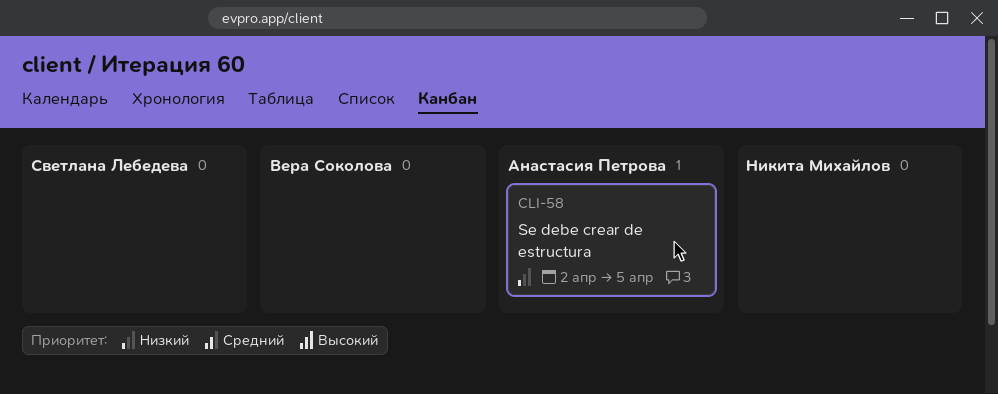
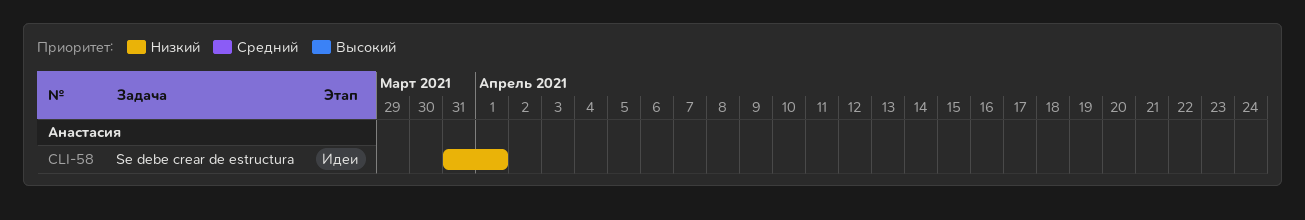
CLI-58, start: Apr 2 -> Mar 31
CLI-58, due: Apr 5 -> Apr 1

